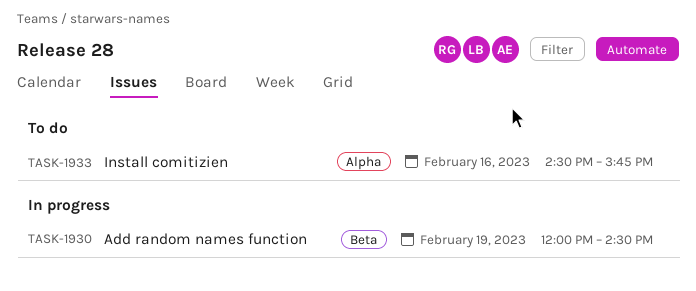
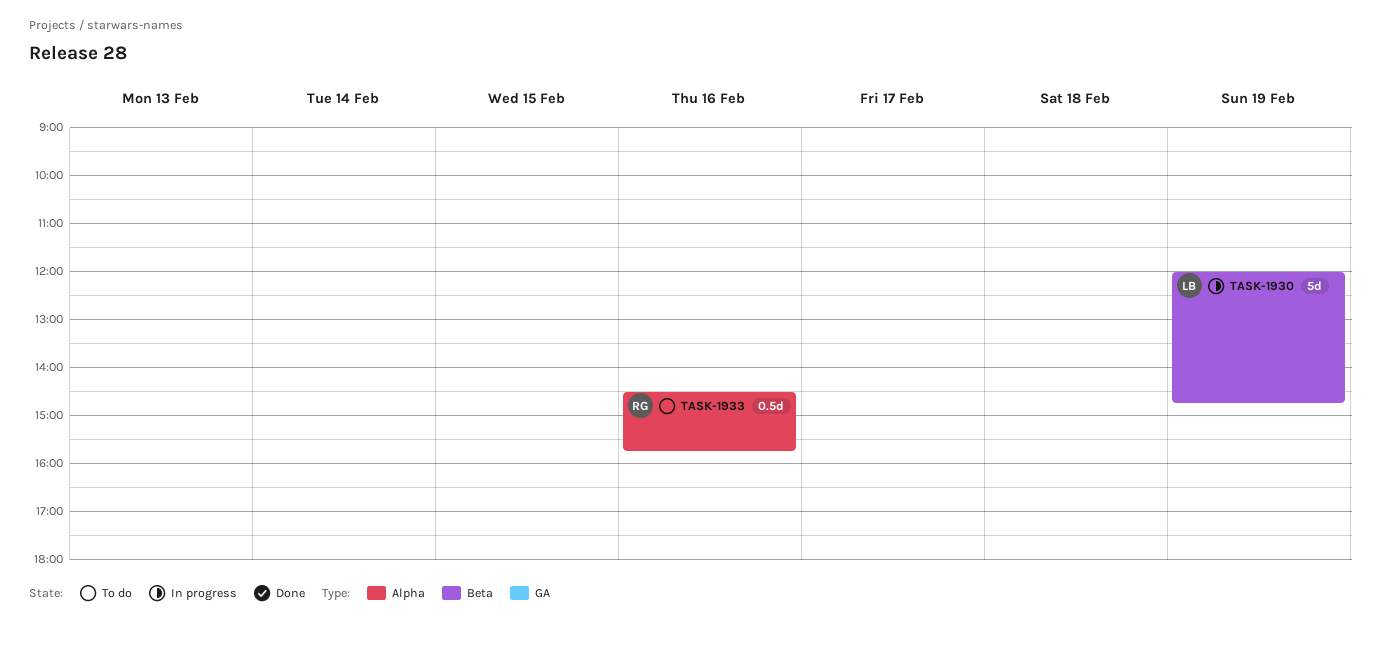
TASK-1930, ends: 14:30 -> 14:45

